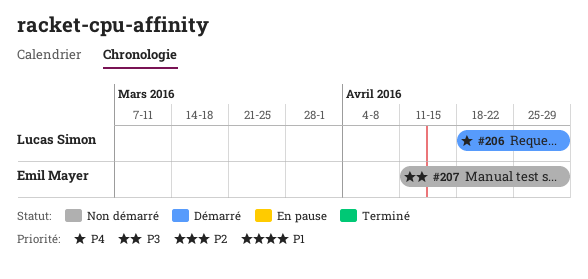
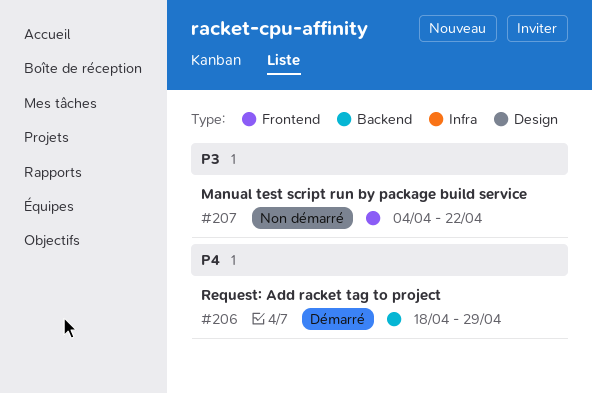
#207, start: Apr 11 -> Apr 4
#207, due: Apr 29 -> Apr 22

